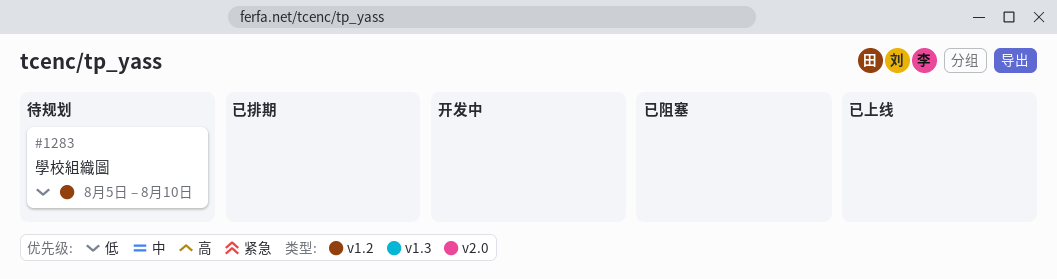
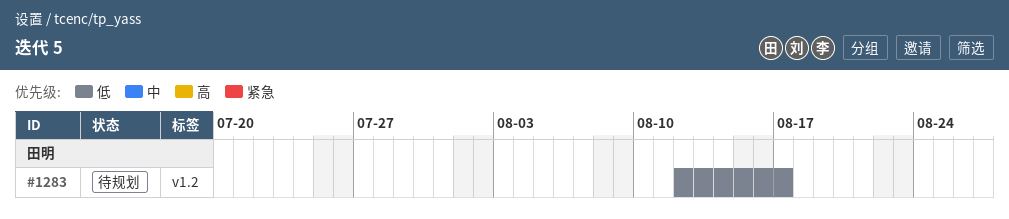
#1283, start: Aug 5 -> Aug 12
#1283, due: Aug 10 -> Aug 17

